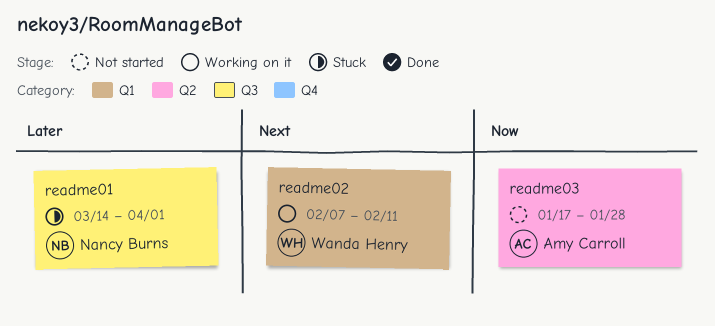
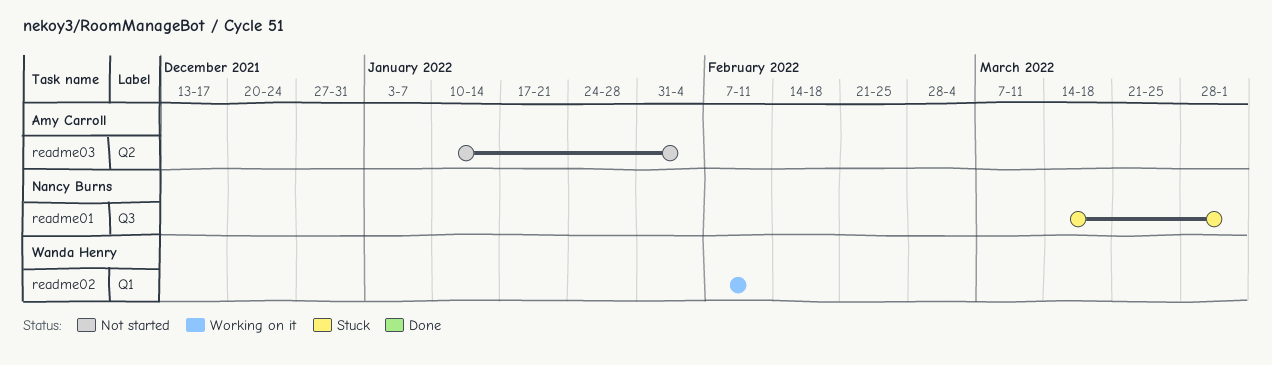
readme03, start: Jan 17 -> Jan 10
readme03, due: Jan 28 -> Feb 4

